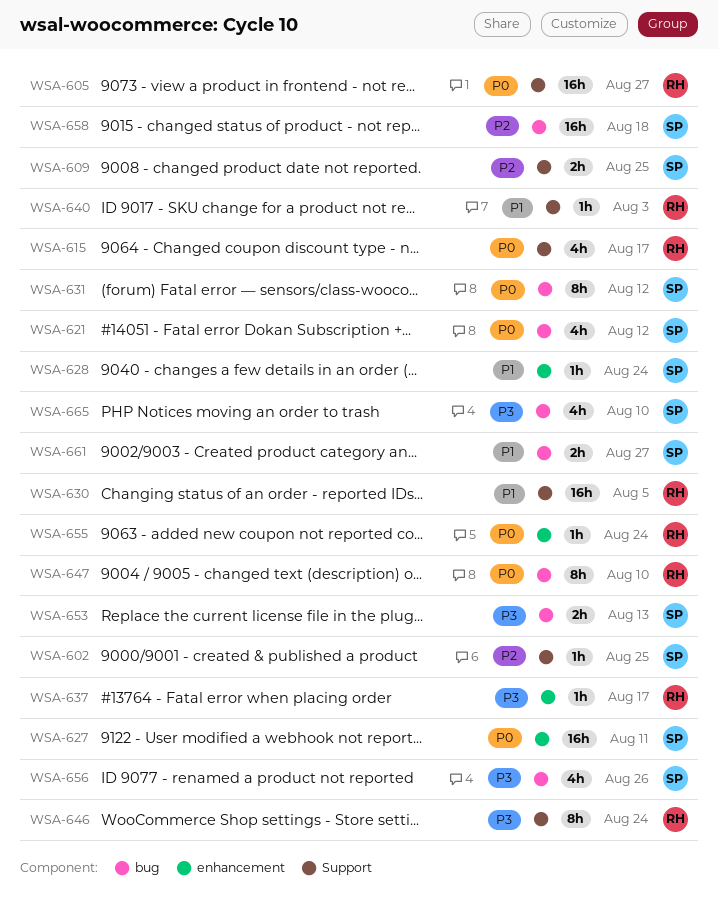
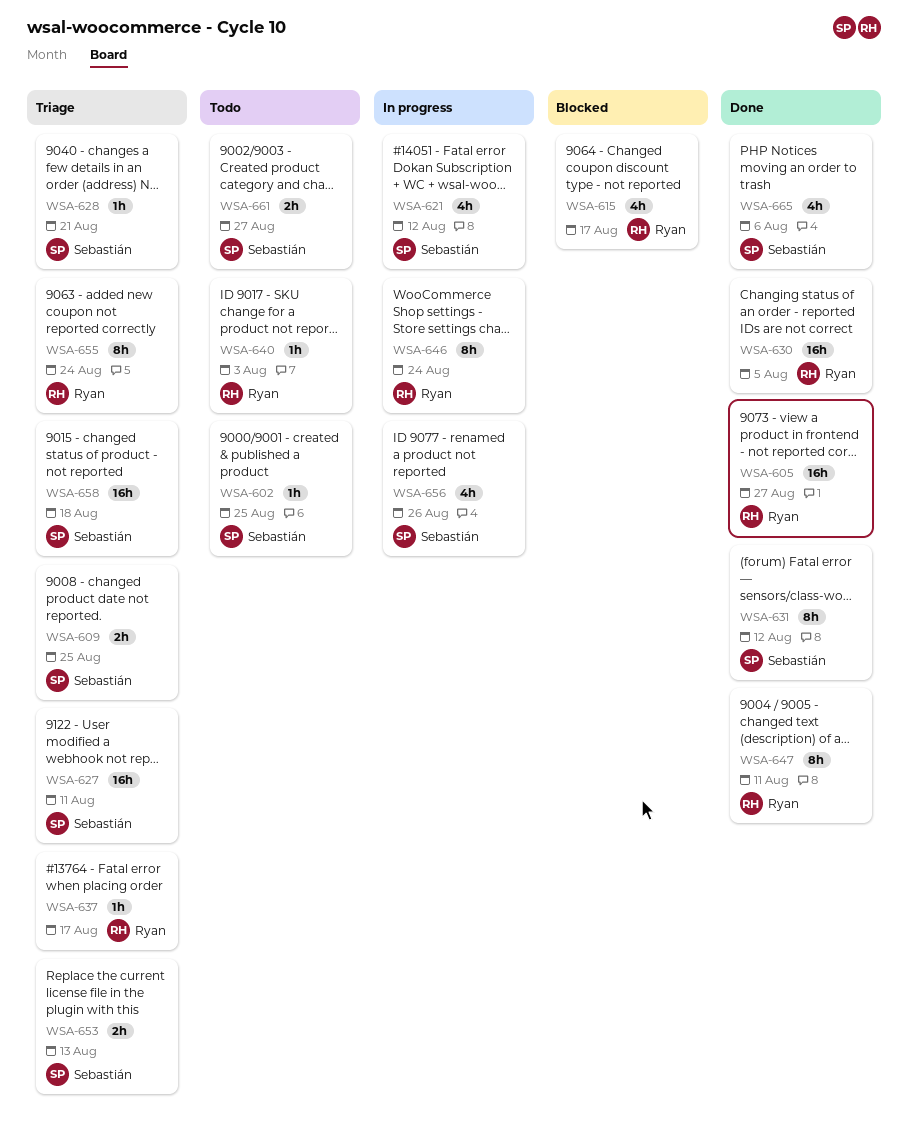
WSA-628, due: Aug 24 -> Aug 21
WSA-647, due: Aug 10 -> Aug 11
WSA-655, estimate: 1h -> 8h
WSA-665, due: Aug 10 -> Aug 6

